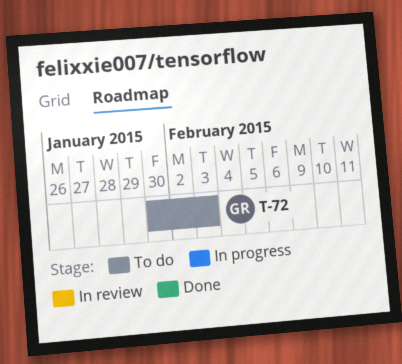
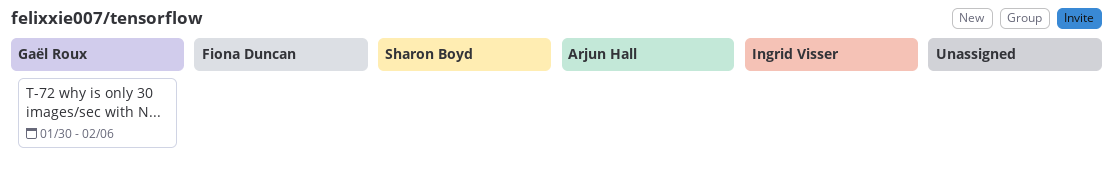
T-72, due: Feb 3 -> Feb 6

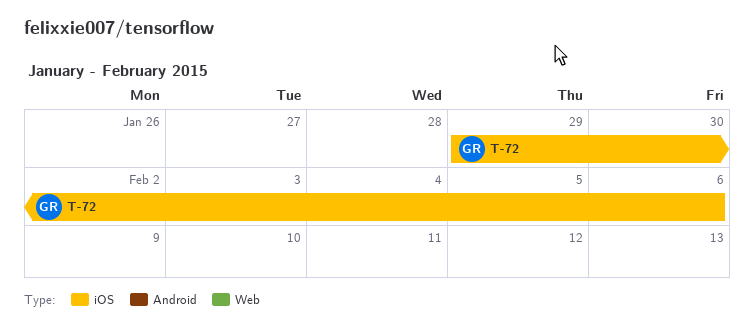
T-72, start: Jan 30 -> Jan 29

